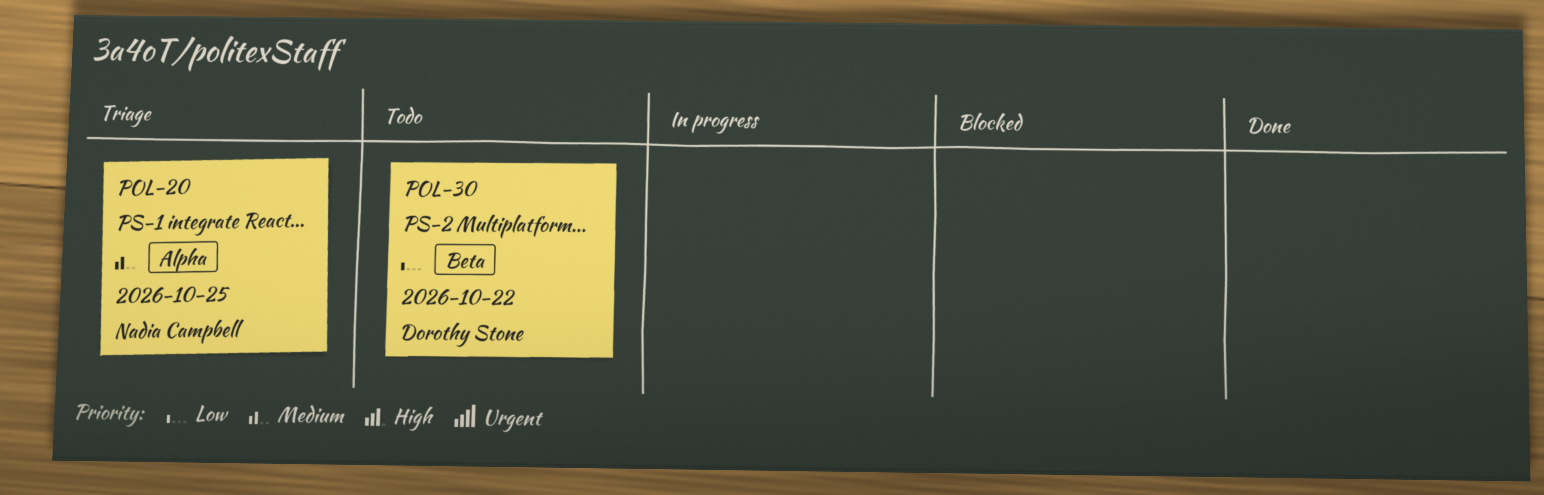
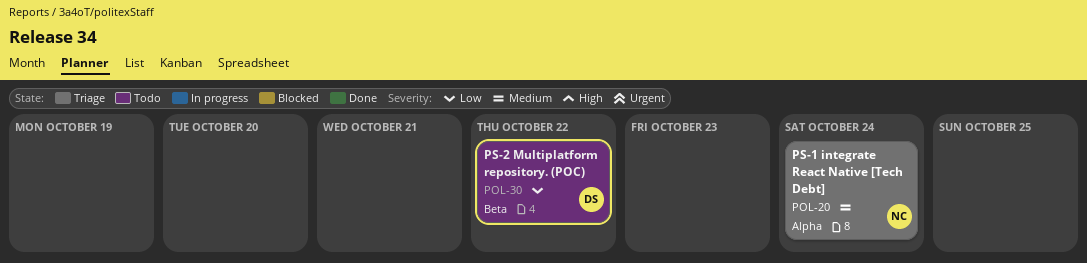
POL-20, due: Oct 25 -> Oct 24

